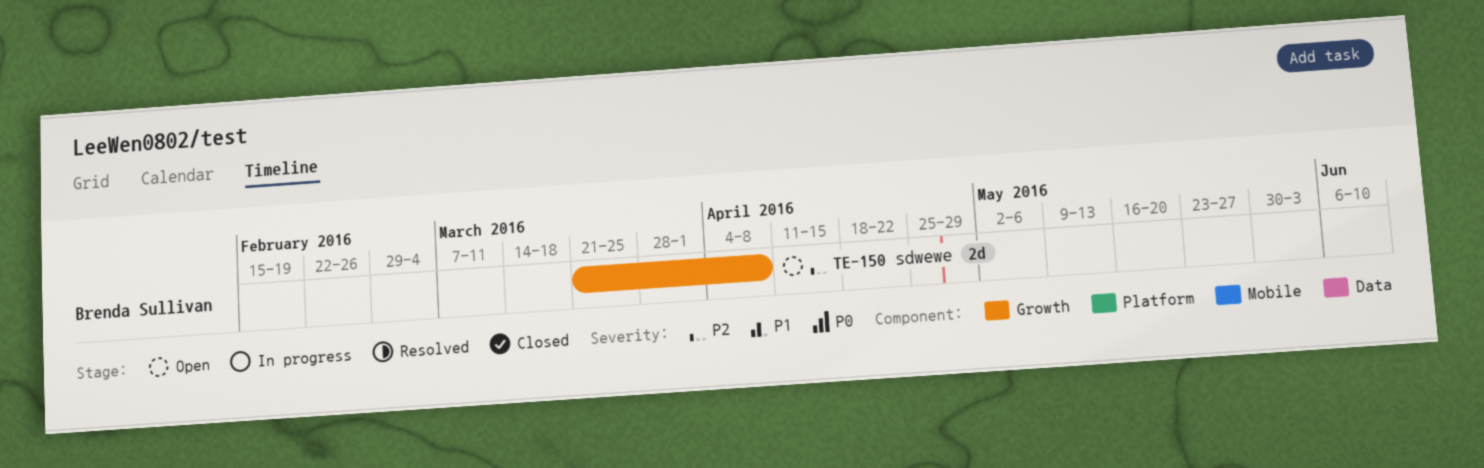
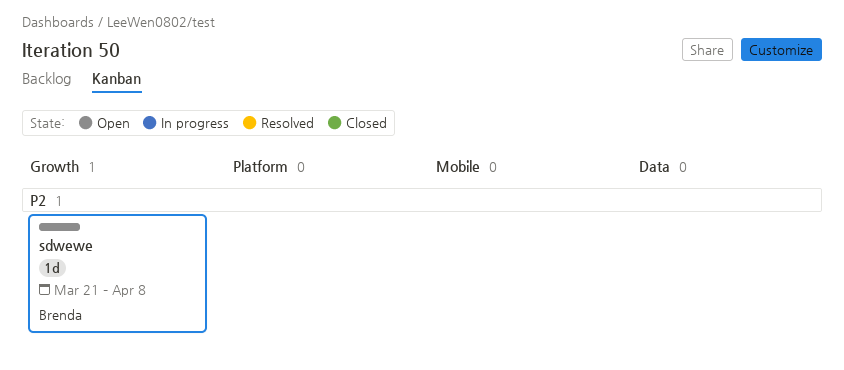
sdwewe, estimate: 2d -> 1d

